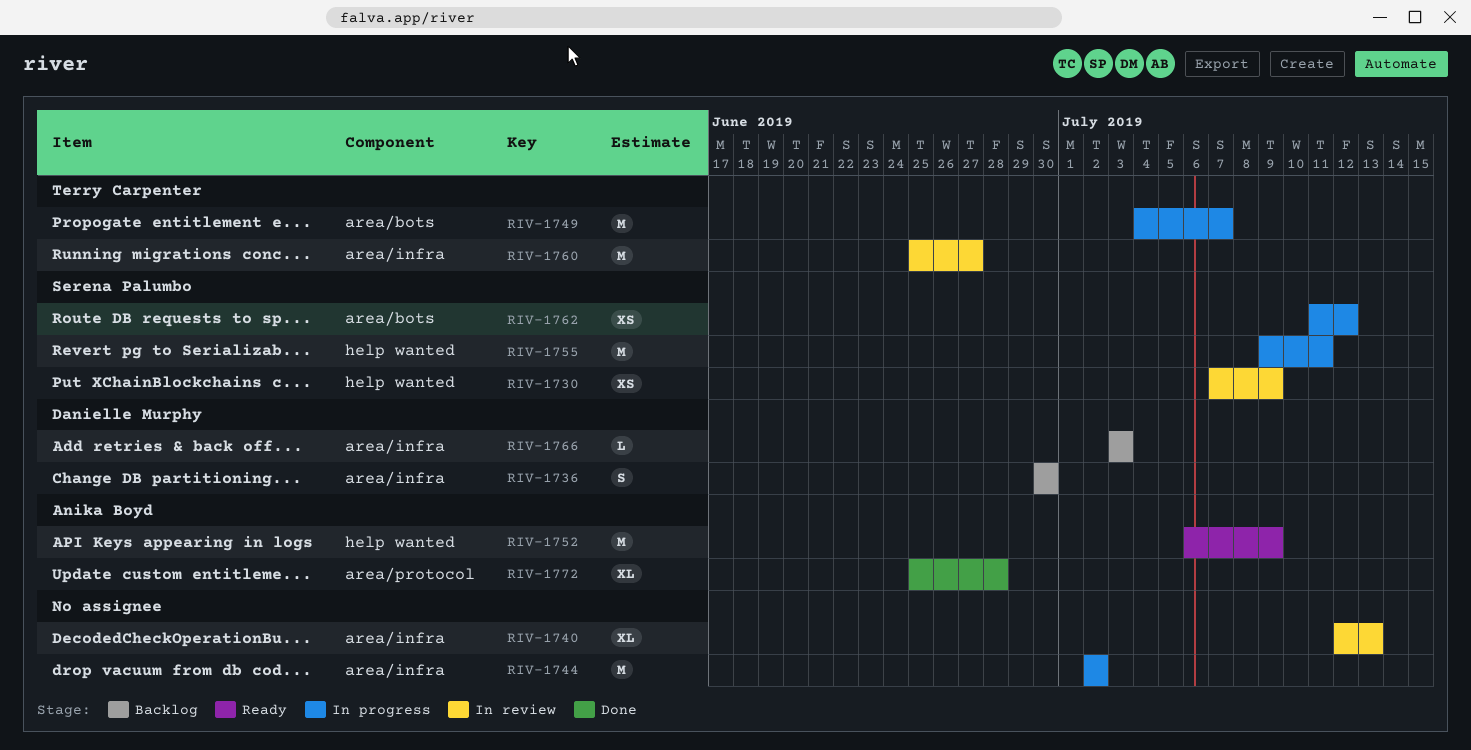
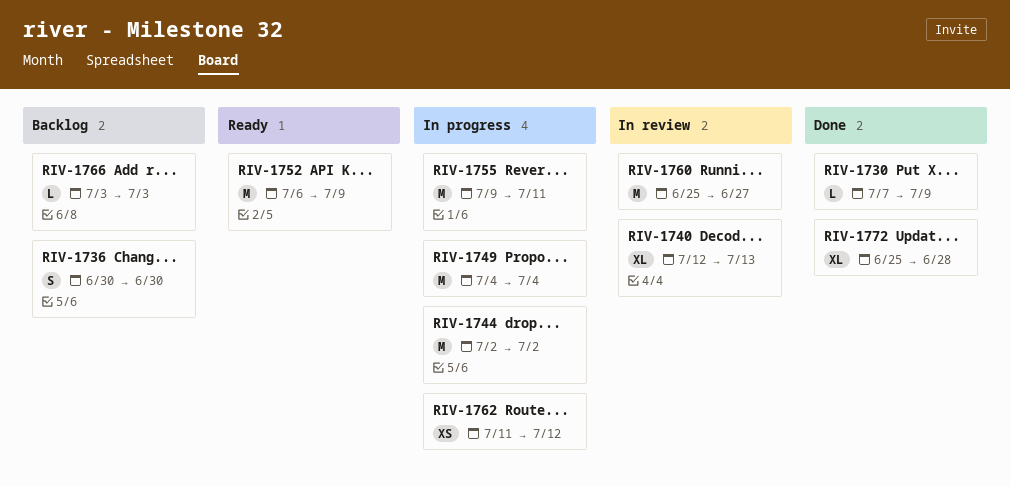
RIV-1730, status: In review -> Done
RIV-1730, estimate: XS -> L
RIV-1749, due: Jul 7 -> Jul 4

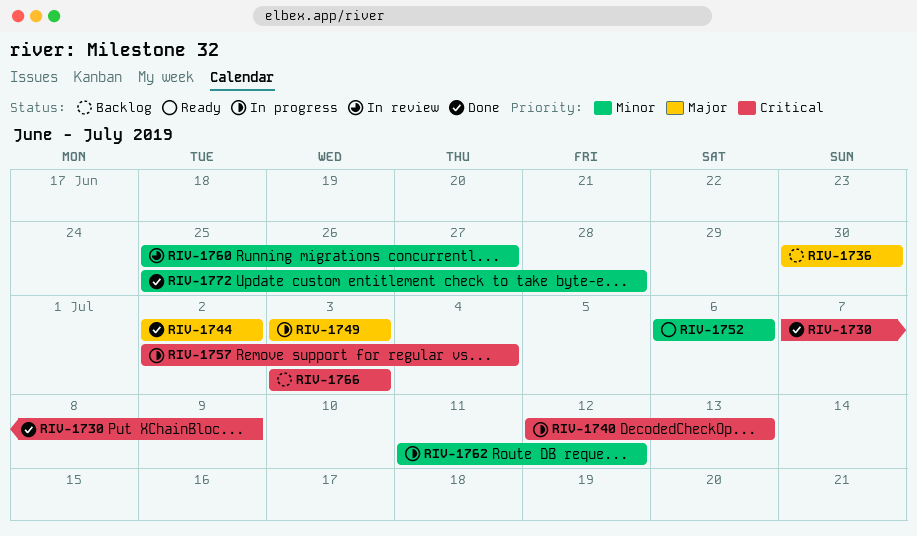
RIV-1740, status: In review -> In progress
RIV-1744, status: In progress -> Done
RIV-1749, start: Jul 4 -> Jul 3
RIV-1749, due: Jul 4 -> Jul 3
RIV-1752, due: Jul 9 -> Jul 6
RIV-1755: present -> none
RIV-1757: none -> present

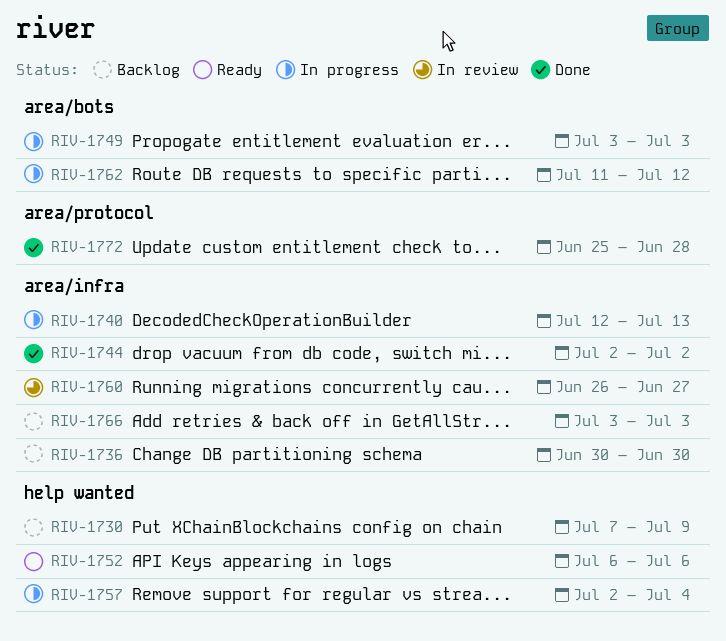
RIV-1730, status: Done -> Backlog
RIV-1760, start: Jun 25 -> Jun 26

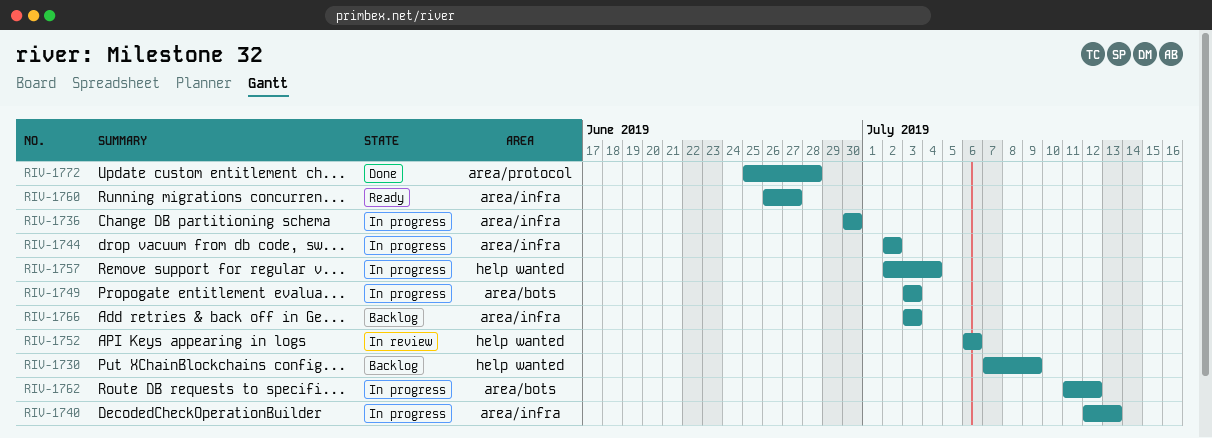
RIV-1736, status: Backlog -> In progress
RIV-1744, status: Done -> In progress
RIV-1752, status: Ready -> In review
RIV-1760, status: In review -> Ready

